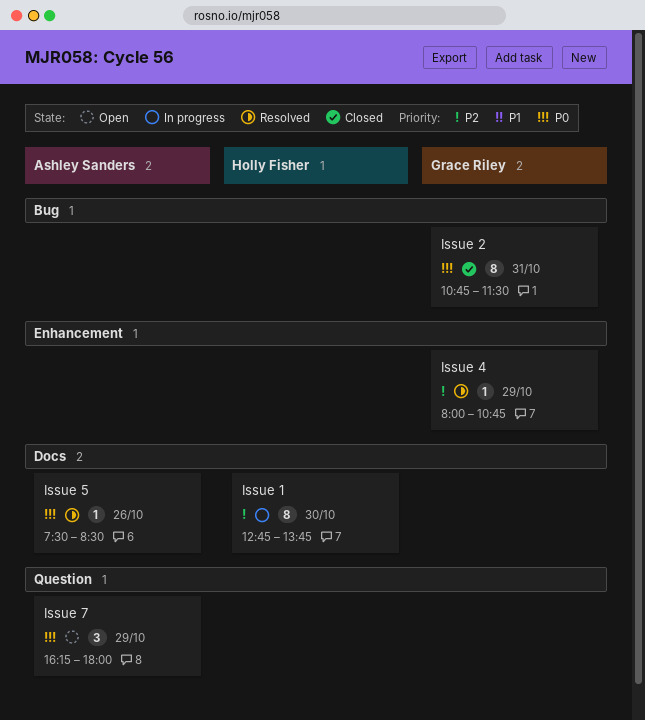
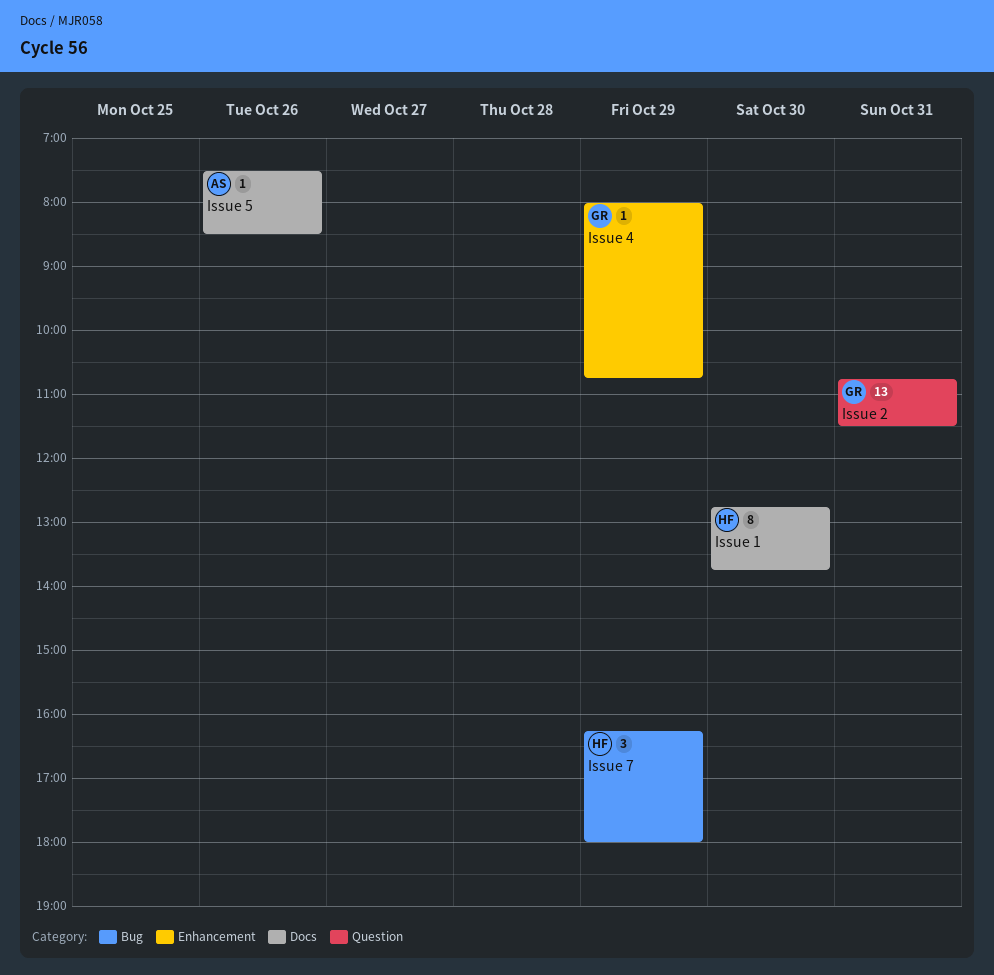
Issue 2, label: Bug -> Question
Issue 2, estimate: 8 -> 13
Issue 7, owner: Ashley Sanders -> Holly Fisher
Issue 7, label: Question -> Bug

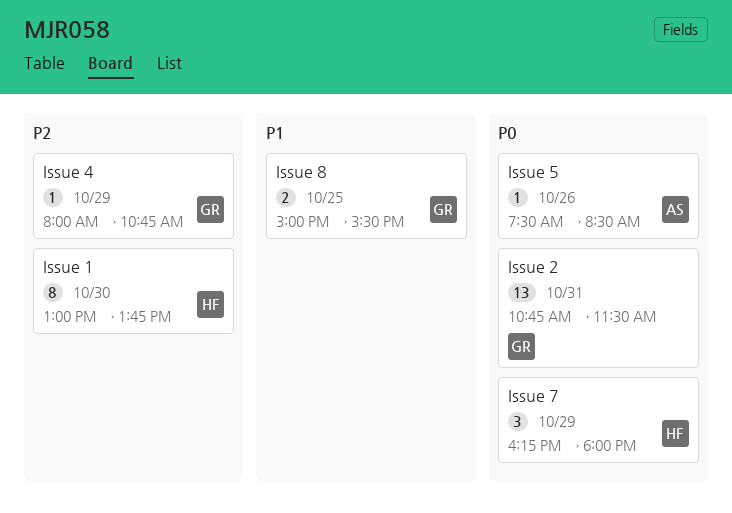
Issue 1, begins: 12:45 -> 13:00
Issue 8: none -> present

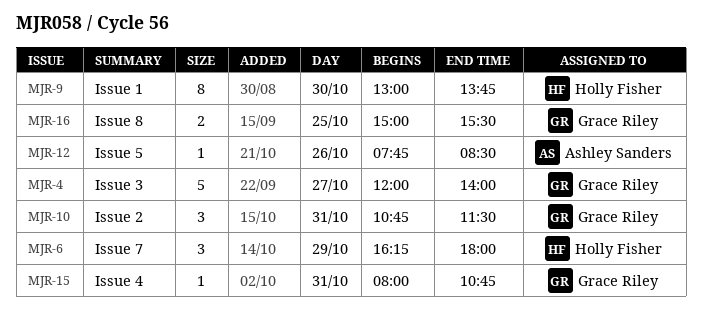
Issue 2, estimate: 13 -> 3
Issue 3: none -> present
Issue 4, day: Oct 29 -> Oct 31
Issue 5, begins: 07:30 -> 07:45

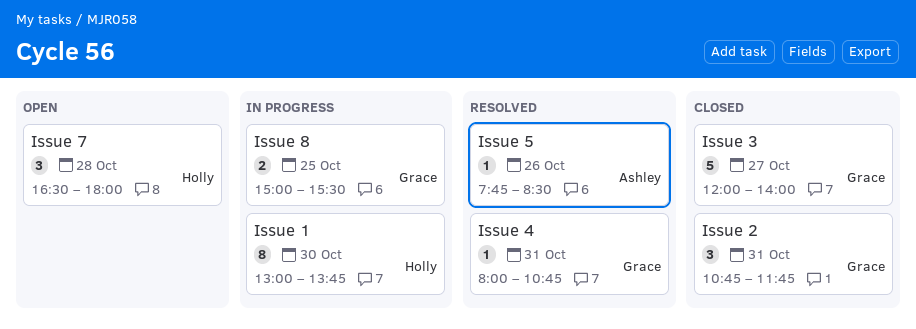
Issue 2, ends: 11:30 -> 11:45
Issue 7, day: Oct 29 -> Oct 28
Issue 7, begins: 16:15 -> 16:30

